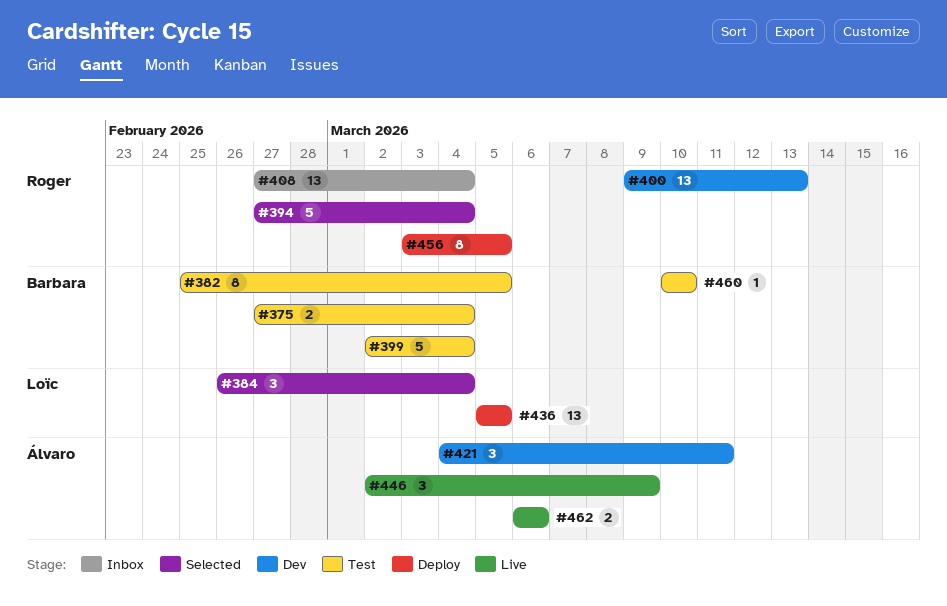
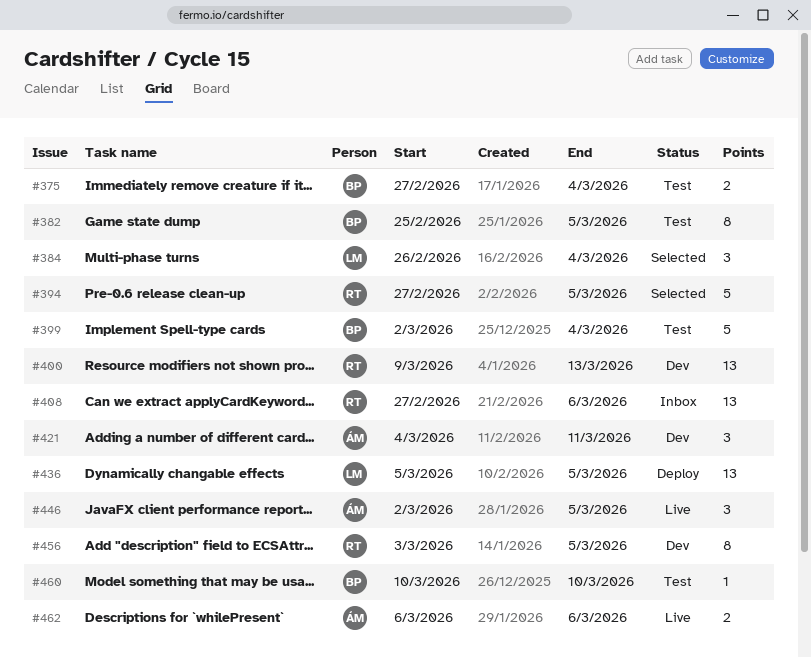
#394, due: Mar 4 -> Mar 5
#408, due: Mar 4 -> Mar 6
#446, due: Mar 9 -> Mar 5
#456, status: Deploy -> Dev

